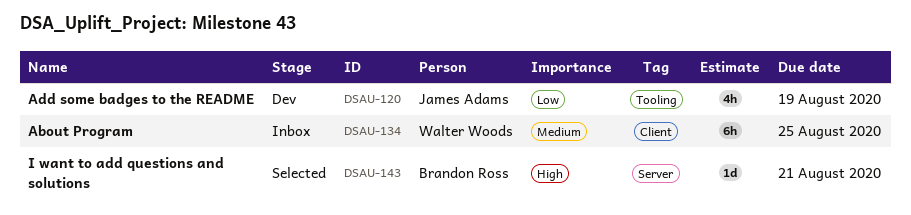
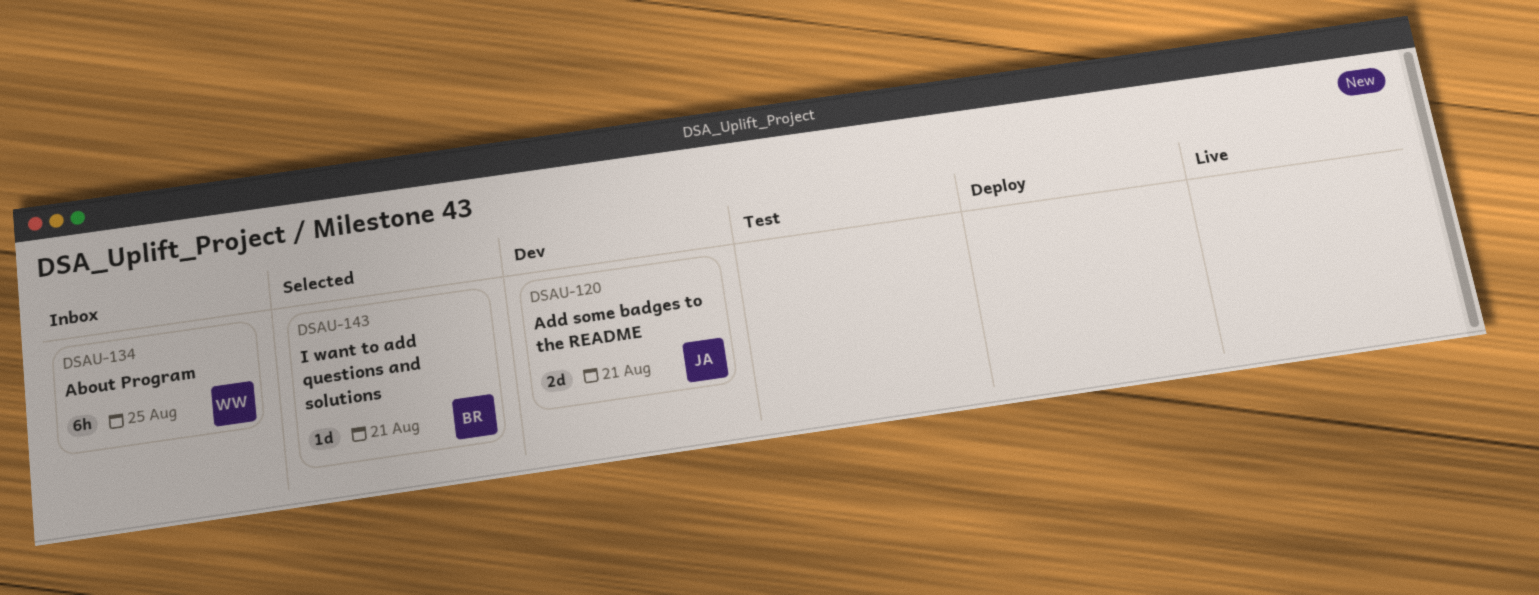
DSAU-120, estimate: 4h -> 2d
DSAU-120, due: Aug 19 -> Aug 21

